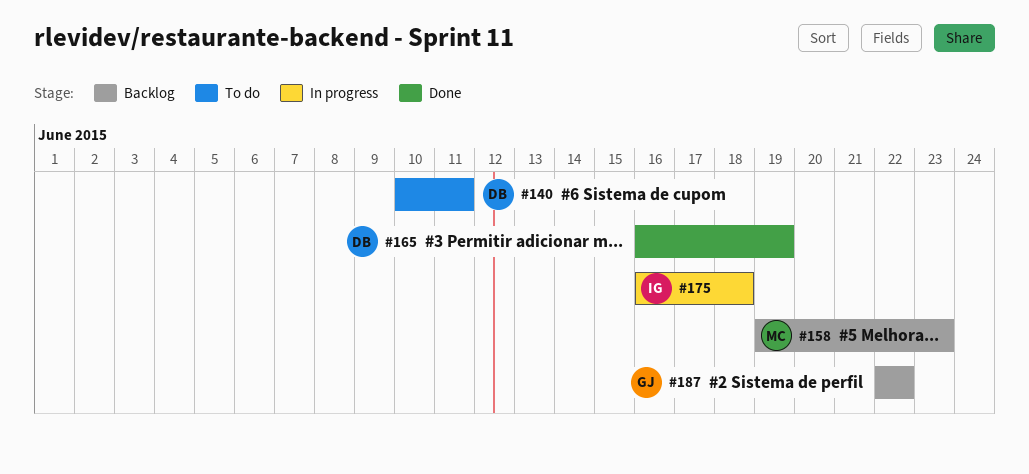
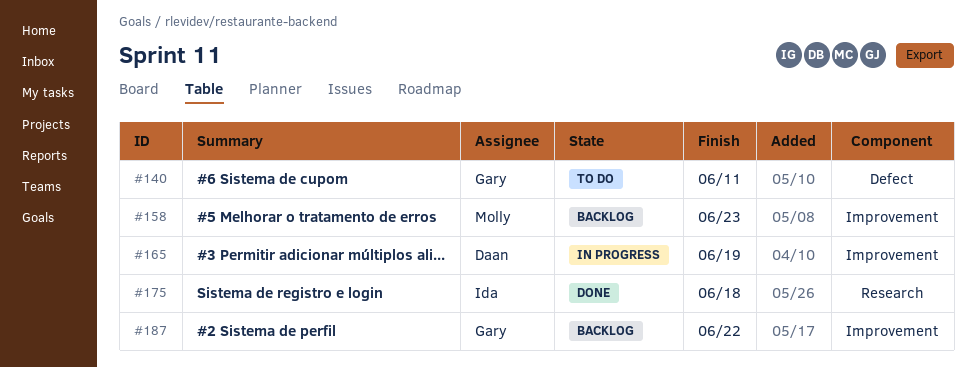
#140, owner: Daan -> Gary
#165, status: Done -> In progress
#175, status: In progress -> Done

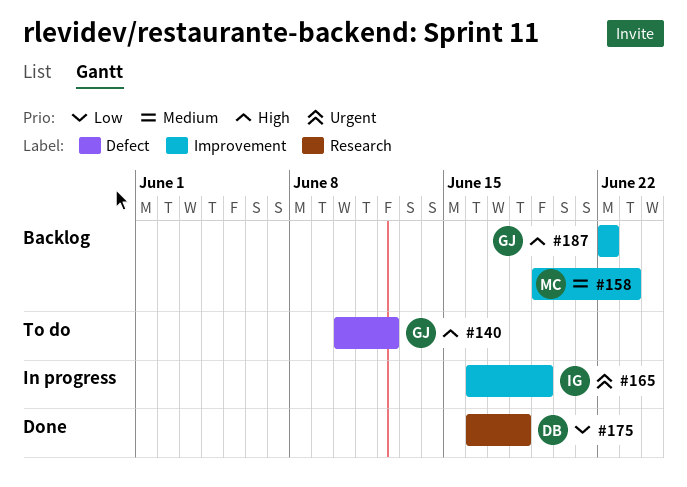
#140, due: Jun 11 -> Jun 12
#165, owner: Daan -> Ida
#175, owner: Ida -> Daan

